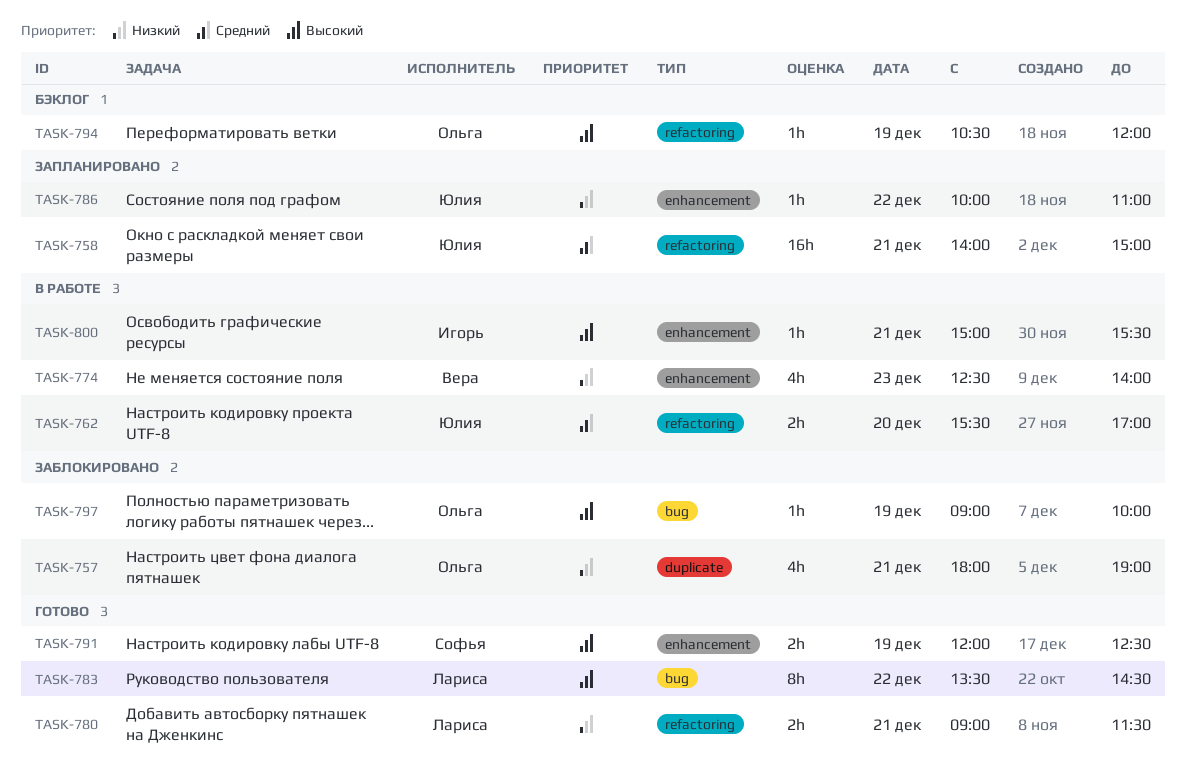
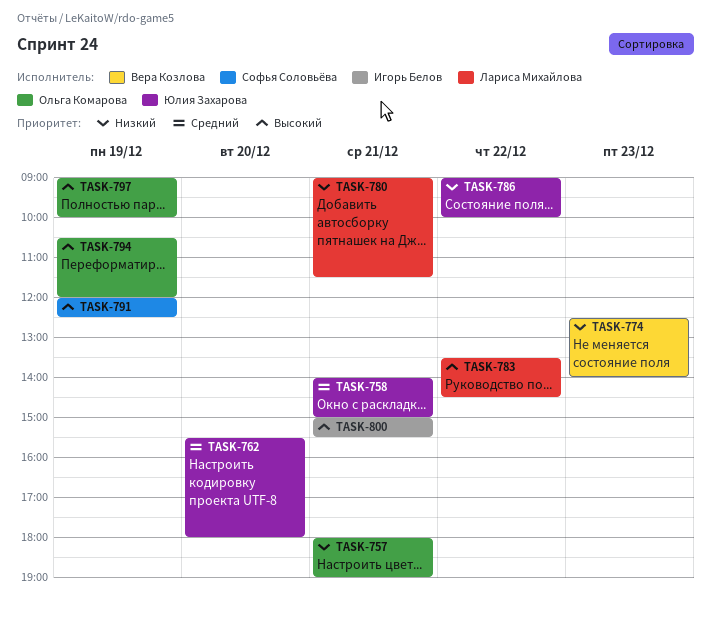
TASK-762, ends: 17:00 -> 18:00
TASK-786, begins: 10:00 -> 09:00
TASK-786, ends: 11:00 -> 10:00

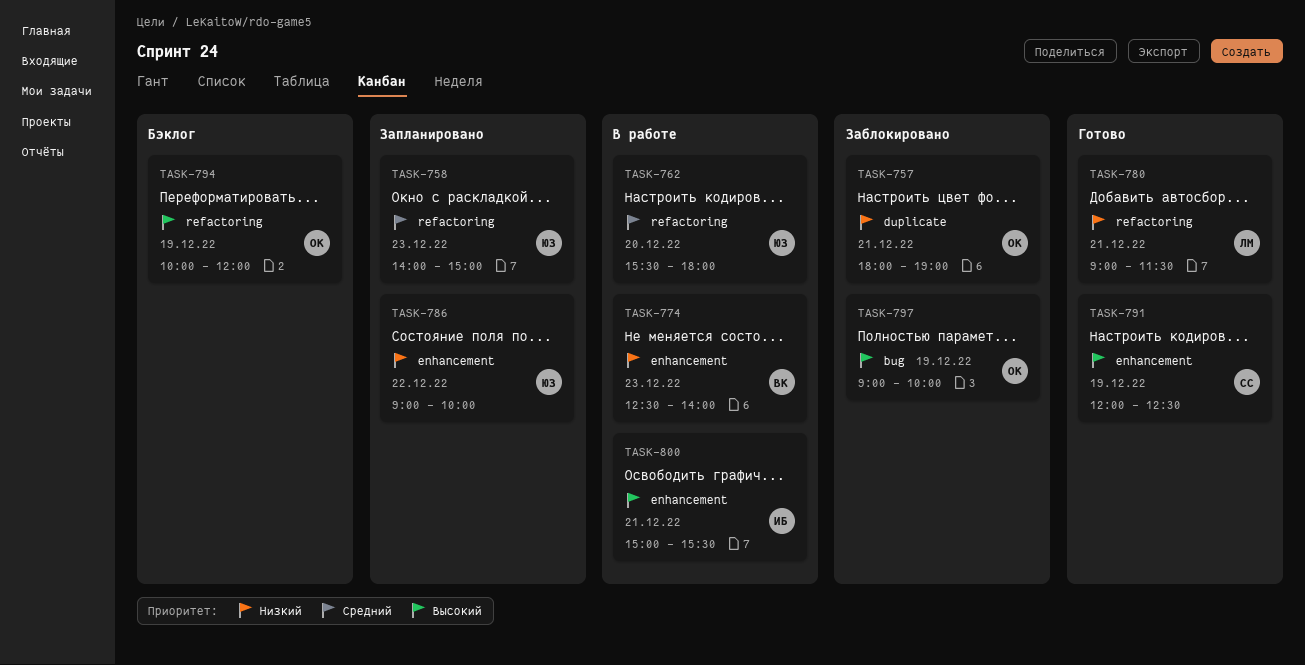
TASK-758, day: Dec 21 -> Dec 23
TASK-783: present -> none
TASK-794, begins: 10:30 -> 10:00

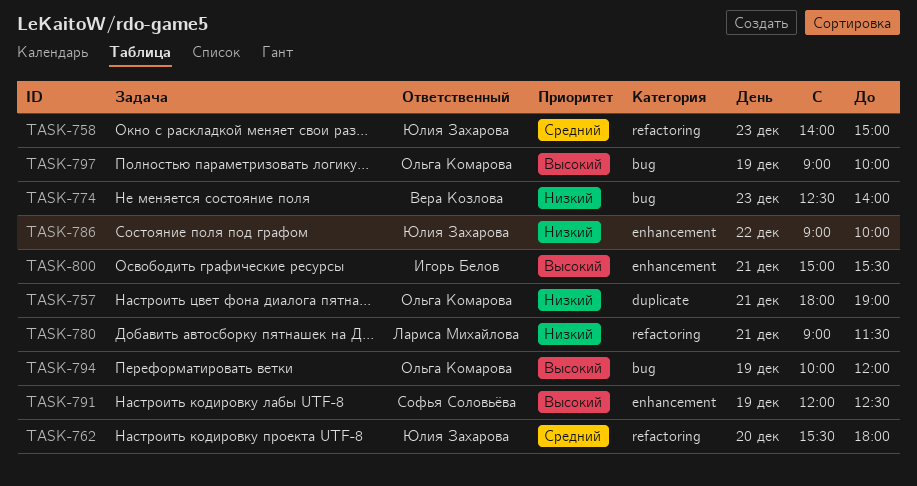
TASK-774, label: enhancement -> bug
TASK-794, label: refactoring -> bug

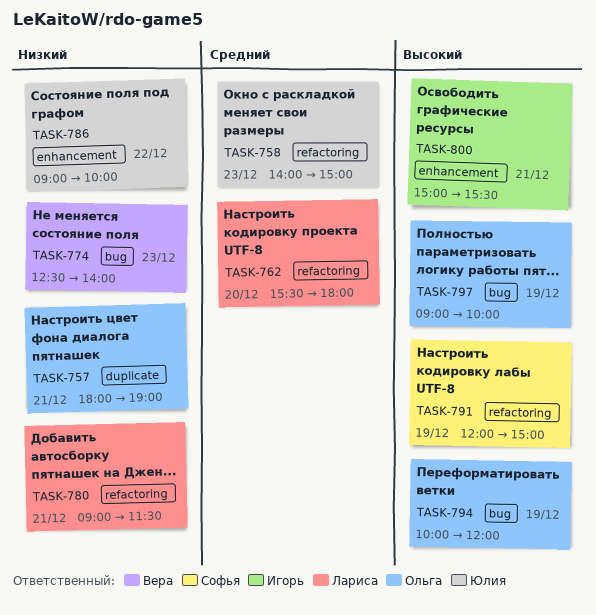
TASK-762, owner: Юлия Захарова -> Лариса Михайлова
TASK-791, label: enhancement -> refactoring
TASK-791, ends: 12:30 -> 15:00

